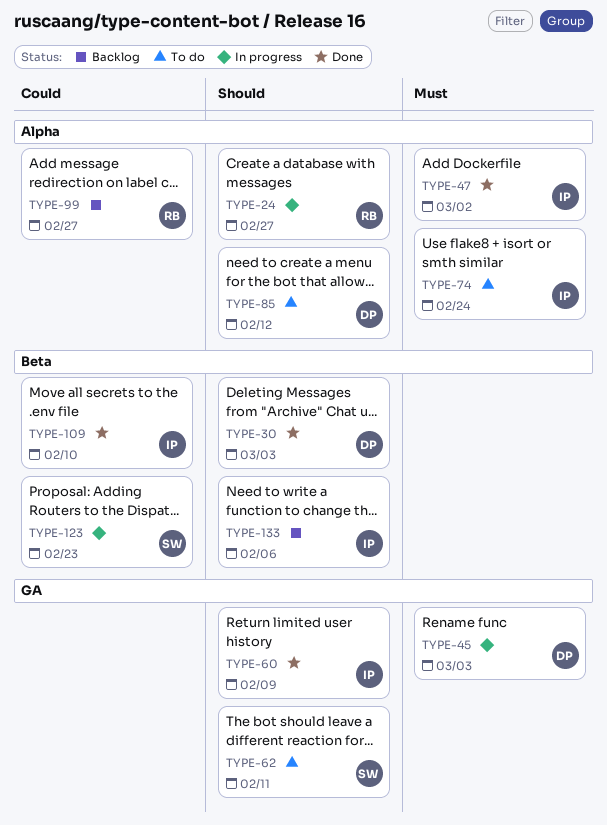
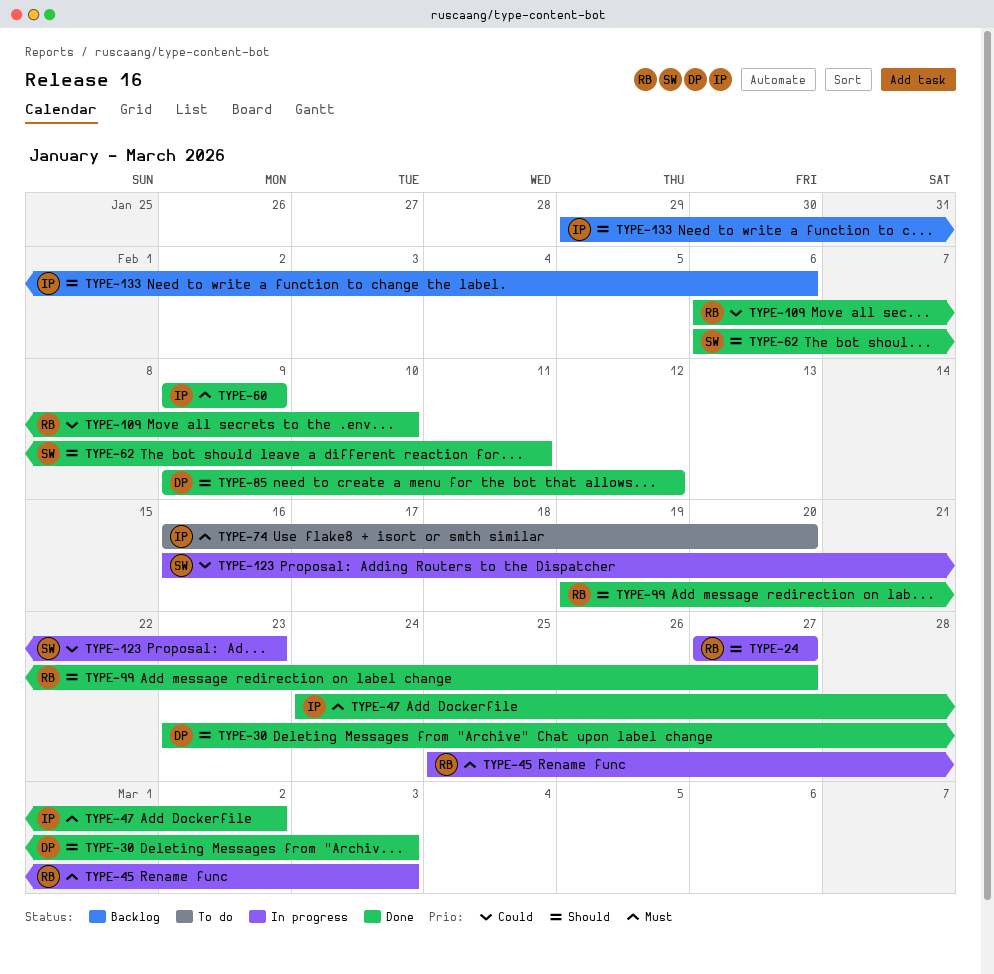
TYPE-45, owner: DP -> RB
TYPE-60, priority: Should -> Must
TYPE-62, status: To do -> Done
TYPE-74, due: Feb 24 -> Feb 20
TYPE-85, status: To do -> Done
TYPE-99, status: Backlog -> Done
TYPE-99, priority: Could -> Should
TYPE-109, owner: IP -> RB

